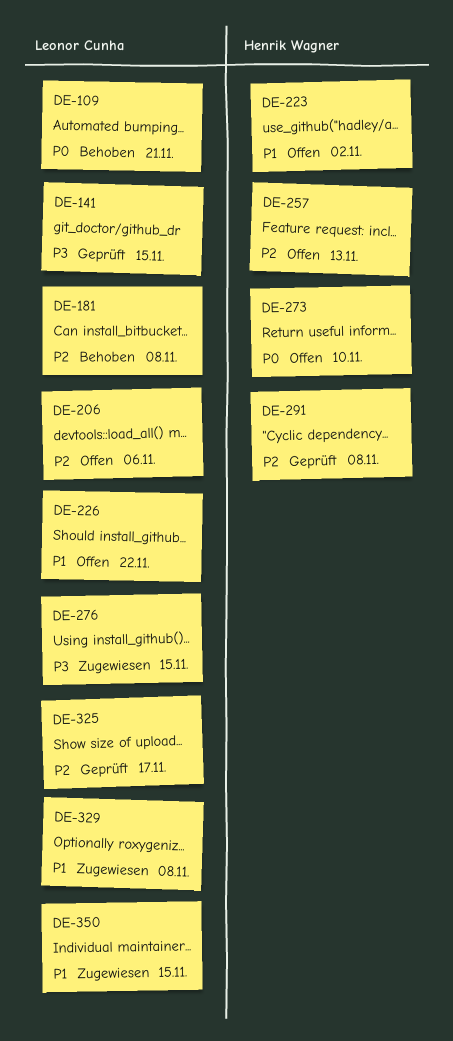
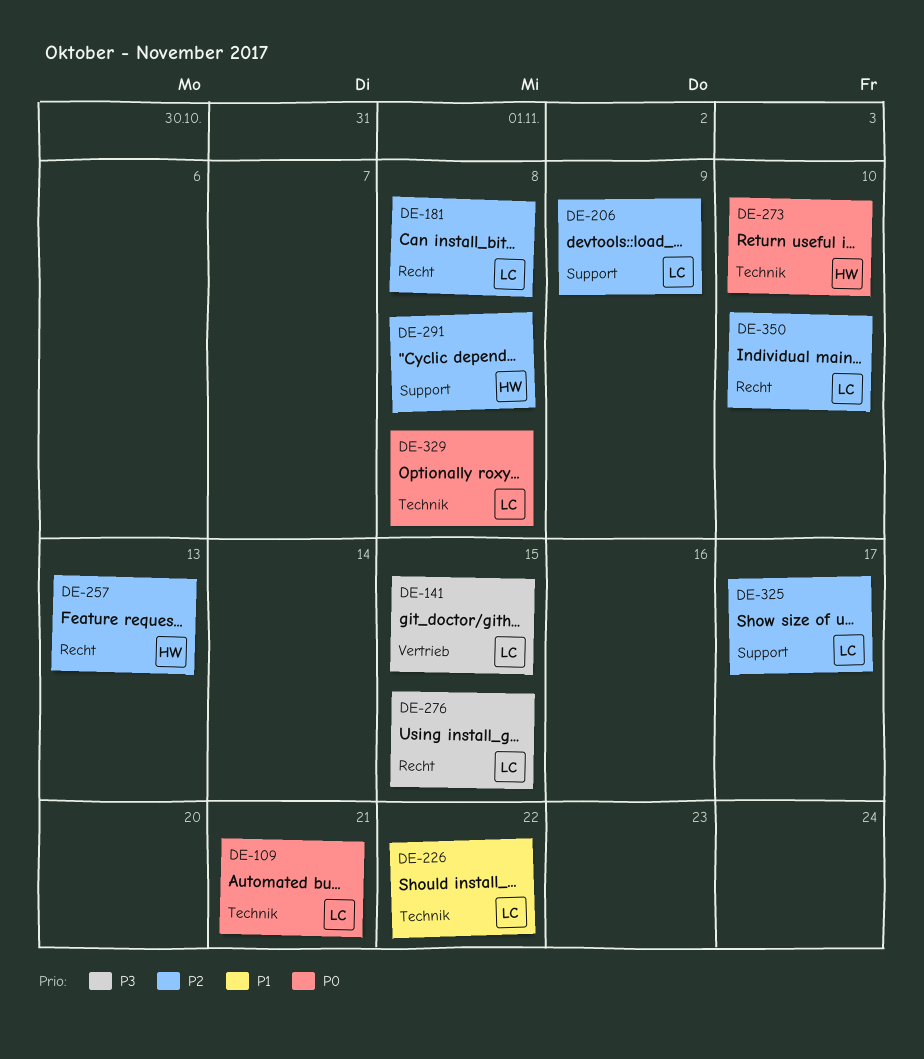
DE-206, due: Nov 6 -> Nov 9
DE-223: present -> none
DE-329, priority: P1 -> P0
DE-350, priority: P1 -> P2
DE-350, due: Nov 15 -> Nov 10

